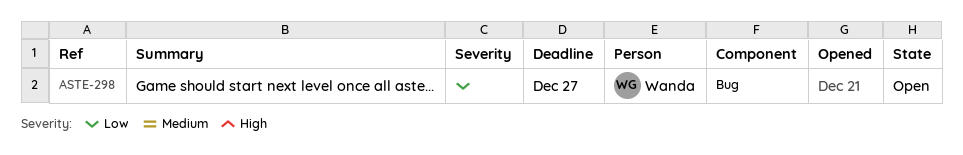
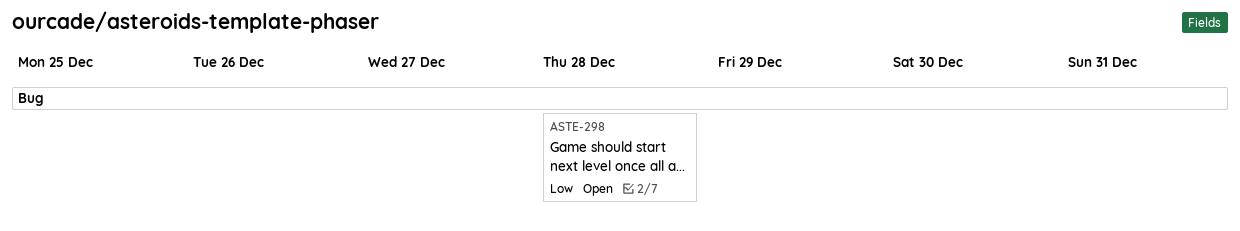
ASTE-298, due: Dec 27 -> Dec 28

